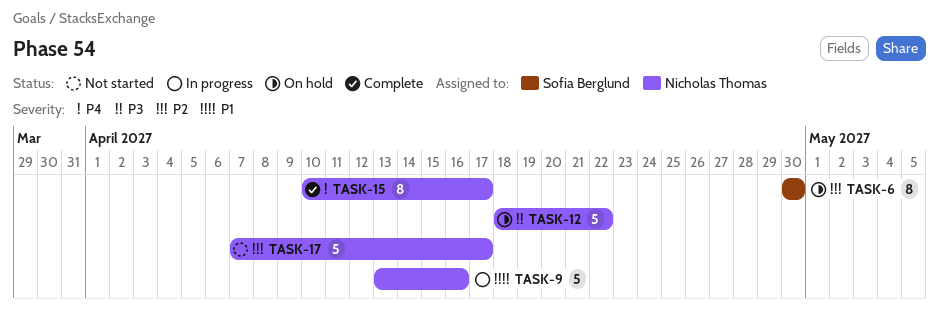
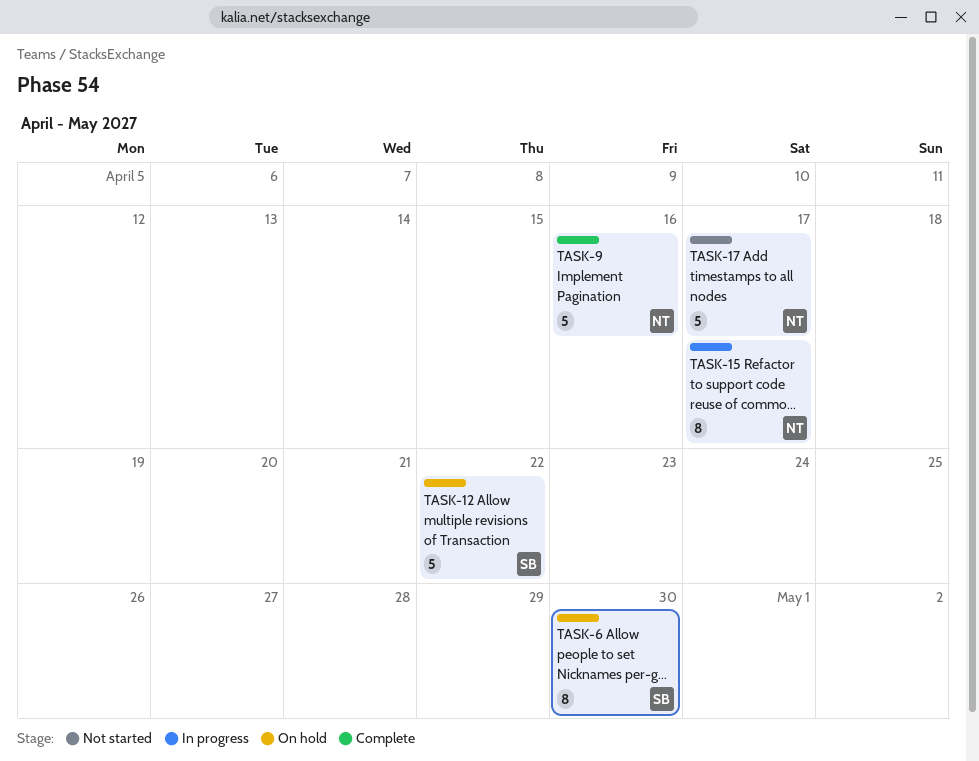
TASK-9, status: In progress -> Complete
TASK-12, owner: Nicholas Thomas -> Sofia Berglund
TASK-15, status: Complete -> In progress

